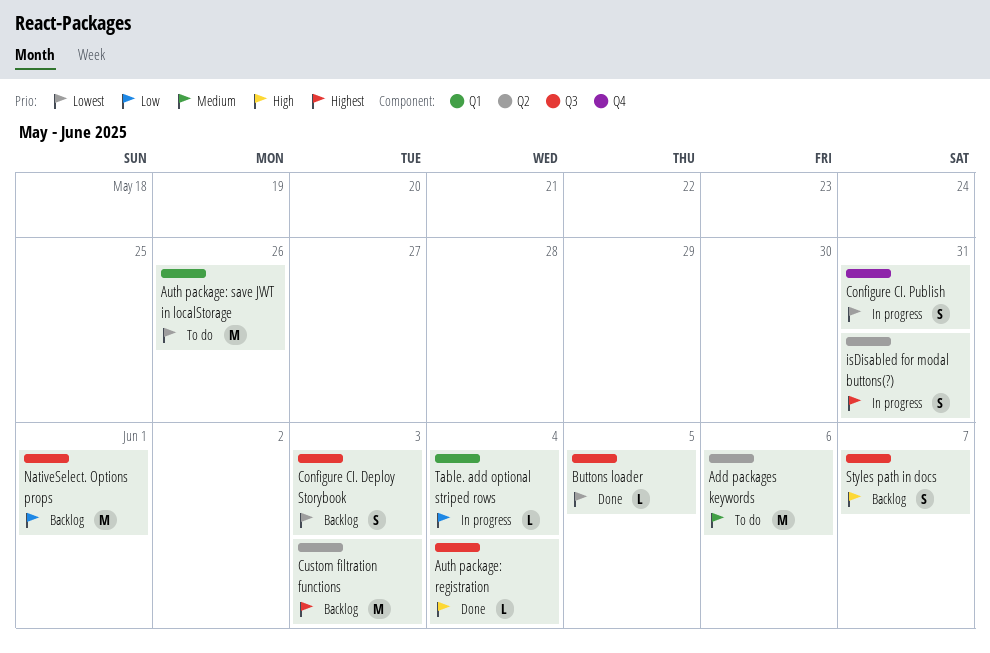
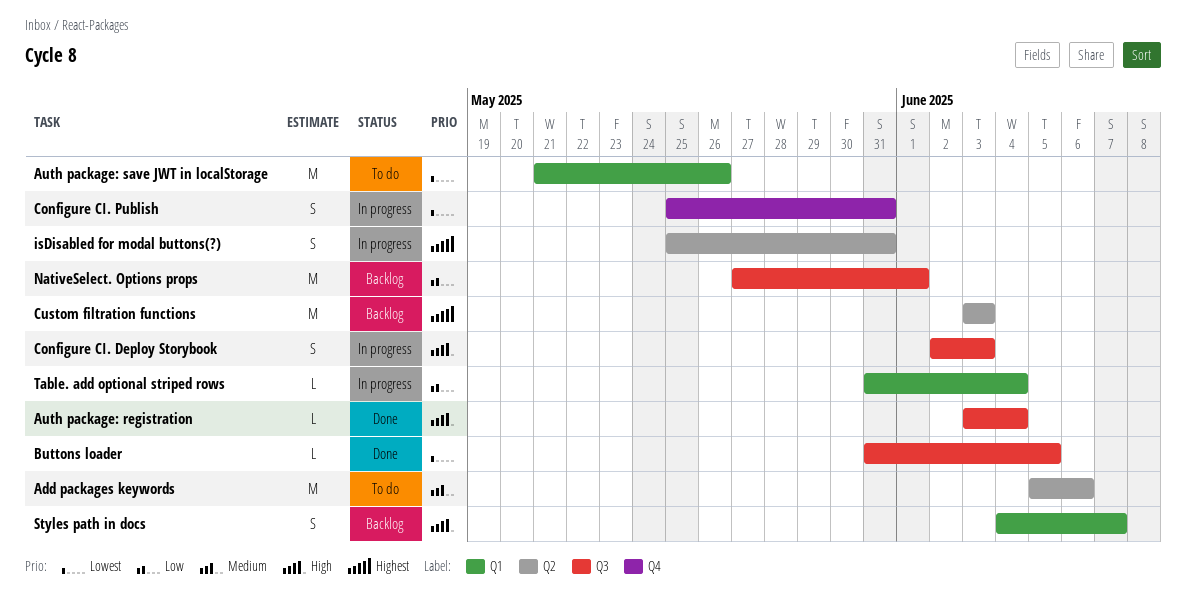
Configure CI. Deploy Storybook, status: Backlog -> In progress
Configure CI. Deploy Storybook, priority: Lowest -> High
Styles path in docs, label: Q3 -> Q1

